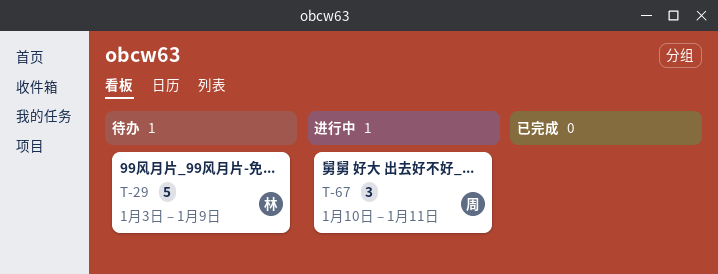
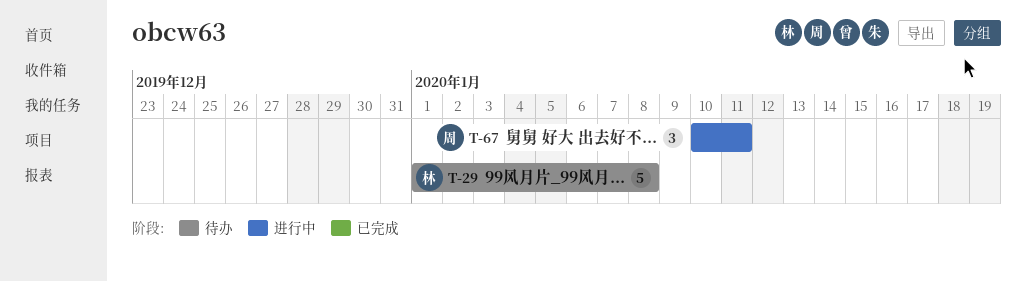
T-29, start: Jan 3 -> Jan 1
T-29, due: Jan 9 -> Jan 8

